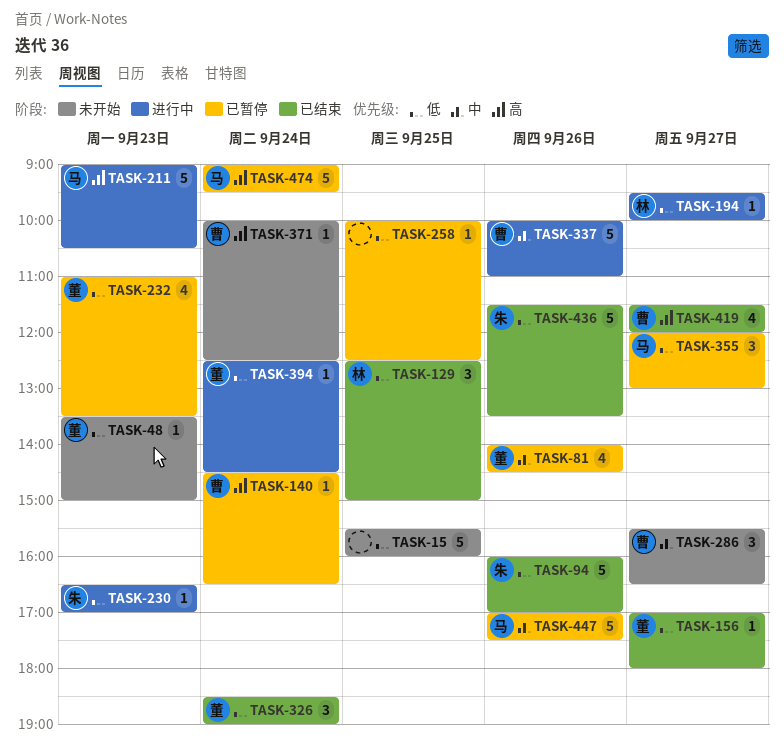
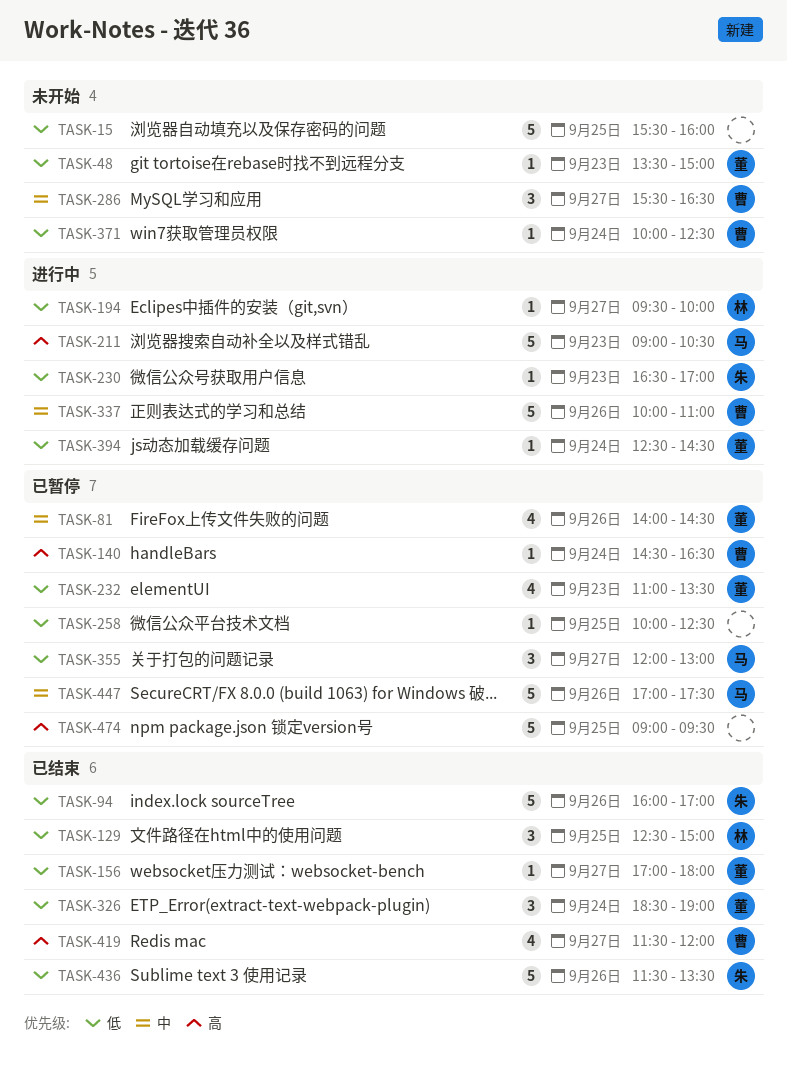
TASK-371, priority: 高 -> 低
TASK-474, owner: 马 -> none
TASK-474, day: Sep 24 -> Sep 25

